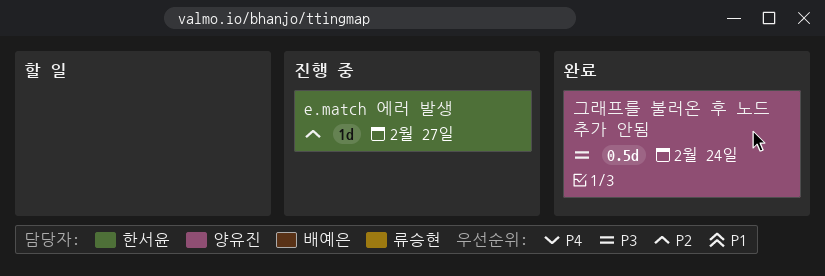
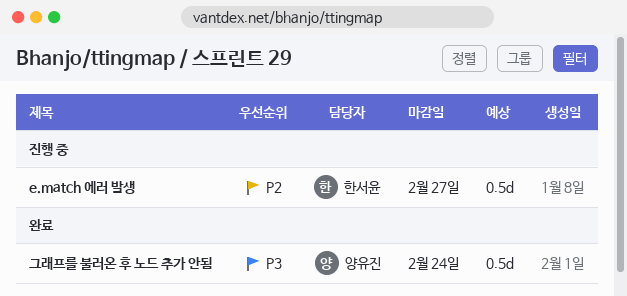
e.match 에러 발생, estimate: 1d -> 0.5d

